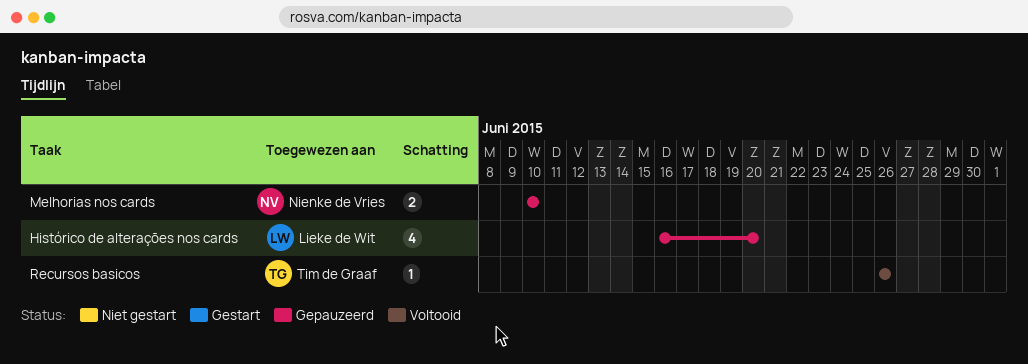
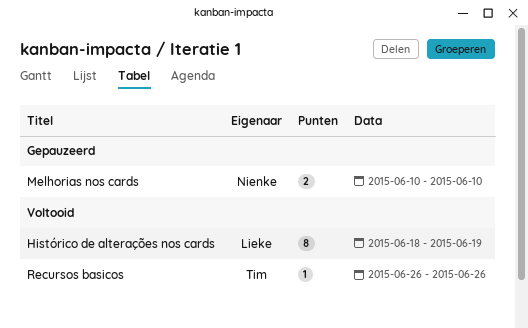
Histórico de alterações nos cards, status: Gepauzeerd -> Voltooid
Histórico de alterações nos cards, estimate: 4 -> 8
Histórico de alterações nos cards, start: Jun 16 -> Jun 18
Histórico de alterações nos cards, due: Jun 20 -> Jun 19

